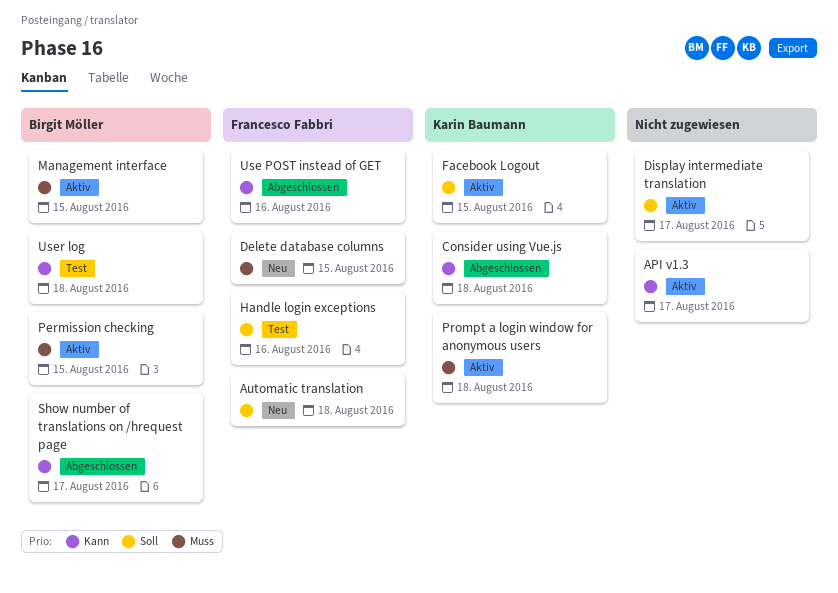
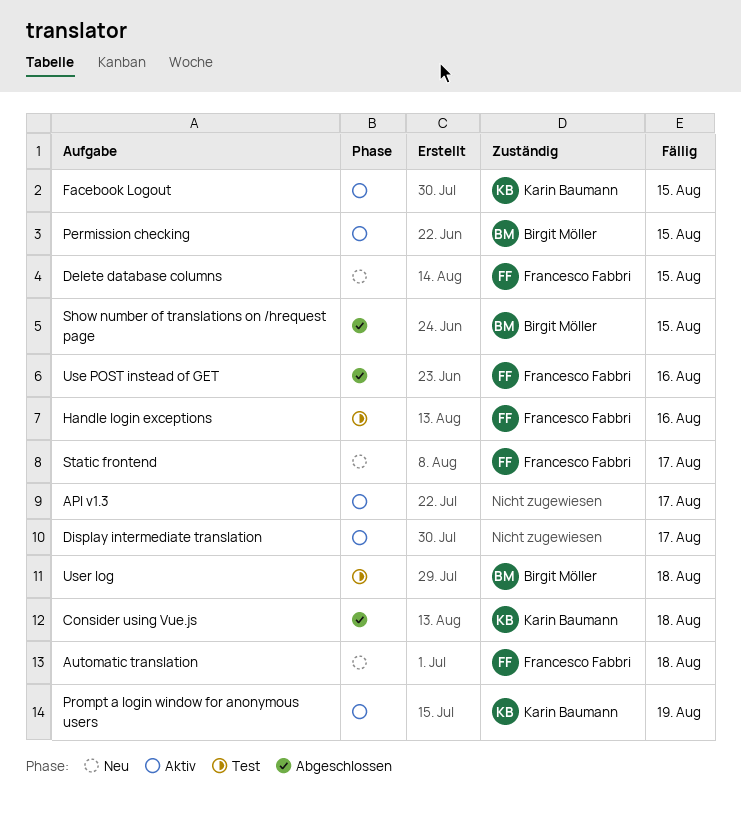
Management interface: present -> none
Prompt a login window for anonymous users, due: Aug 18 -> Aug 19
Show number of translations on /hrequest page, due: Aug 17 -> Aug 15
Static frontend: none -> present

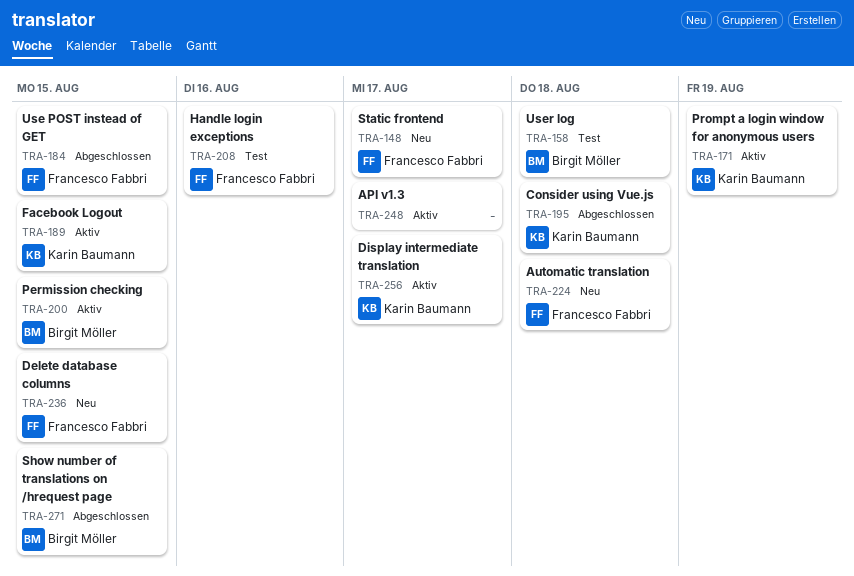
Display intermediate translation, owner: none -> Karin Baumann
Use POST instead of GET, due: Aug 16 -> Aug 15

